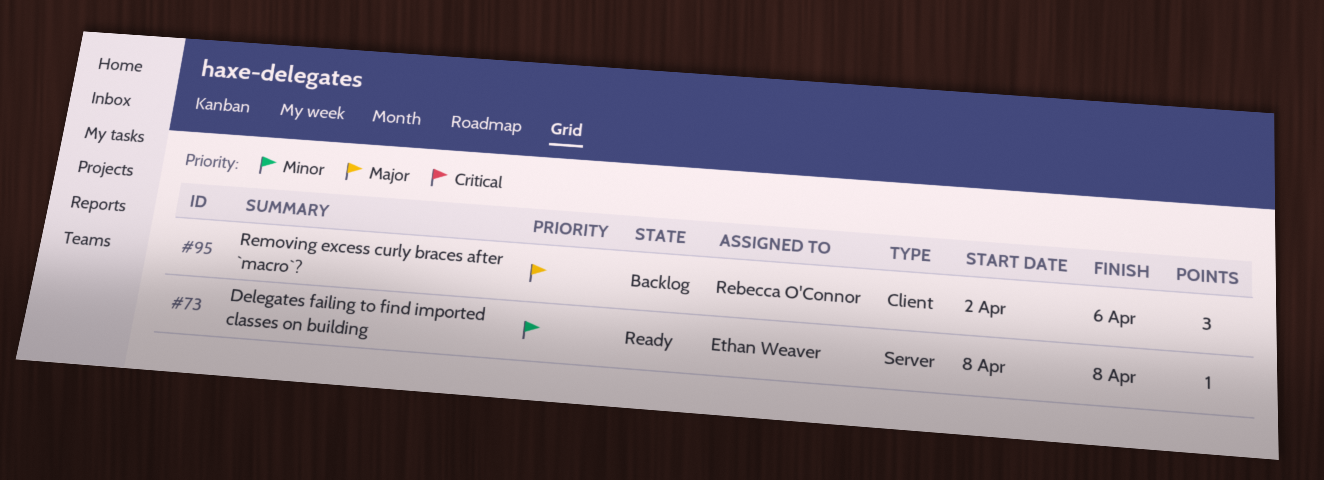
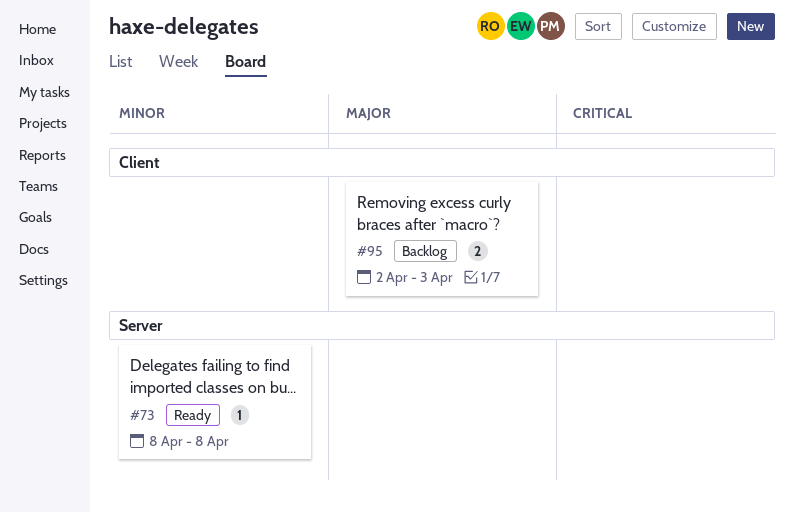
#95, estimate: 3 -> 2
#95, due: Apr 6 -> Apr 3

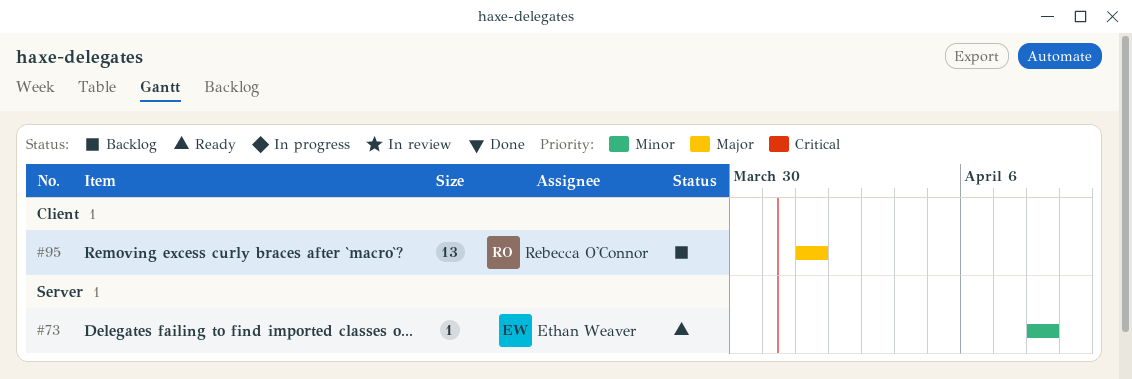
#95, estimate: 2 -> 13
#95, start: Apr 2 -> Apr 1
#95, due: Apr 3 -> Apr 1

